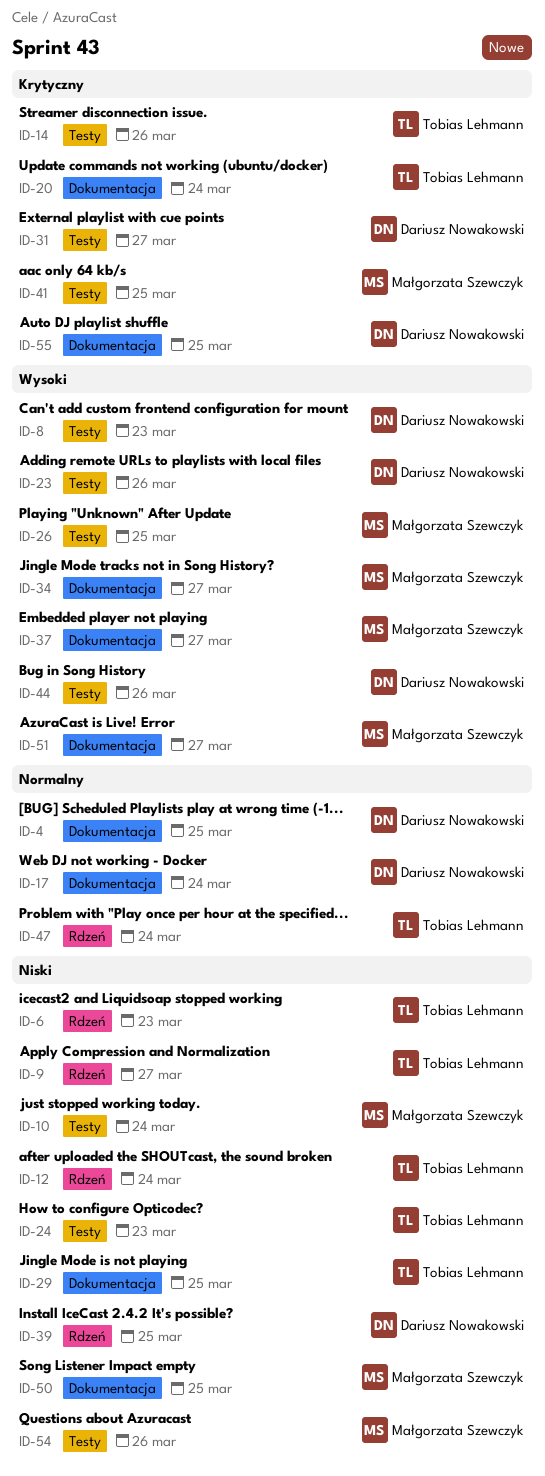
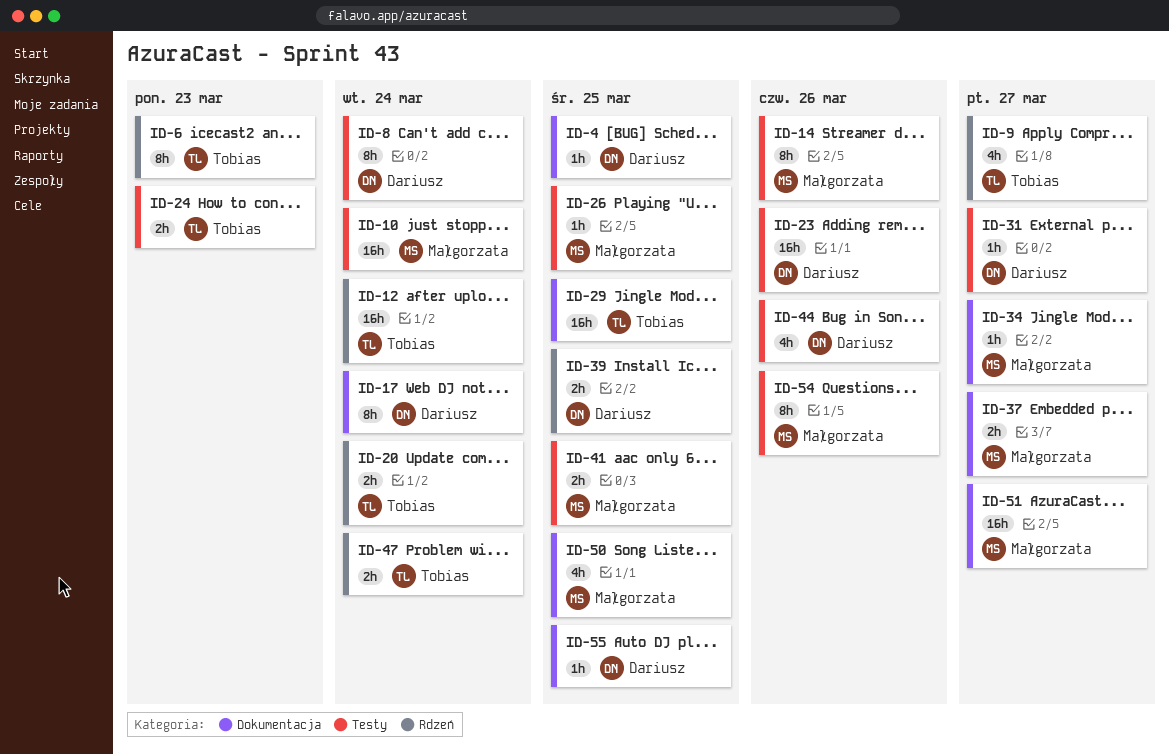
ID-8, due: Mar 23 -> Mar 24
ID-14, owner: Tobias Lehmann -> Małgorzata Szewczyk
ID-20, label: Dokumentacja -> Rdzeń

